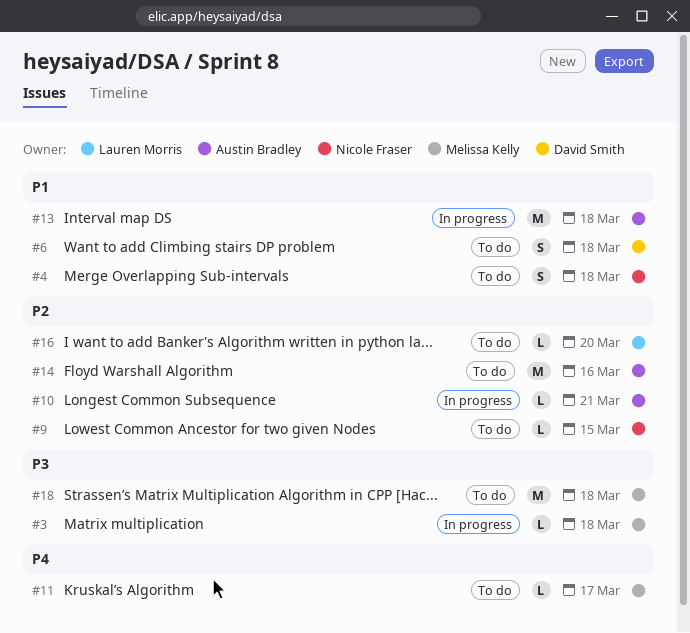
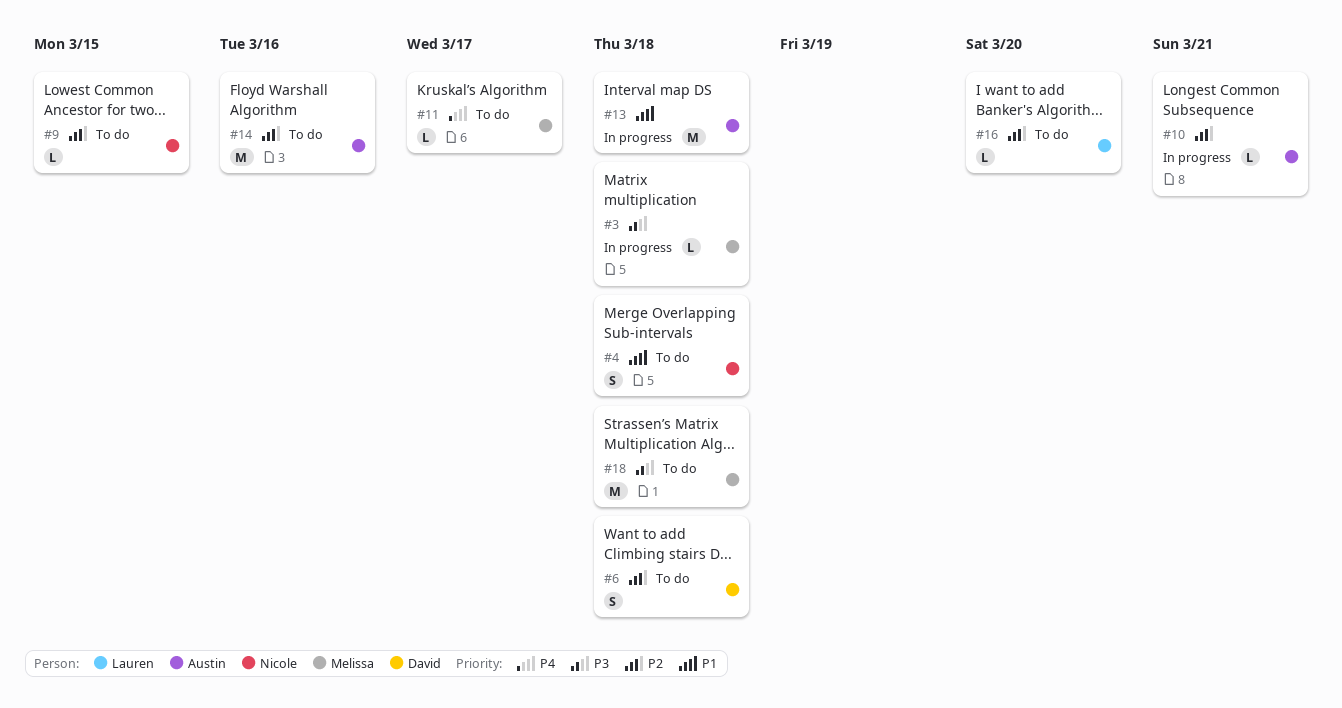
#6, priority: P1 -> P2

